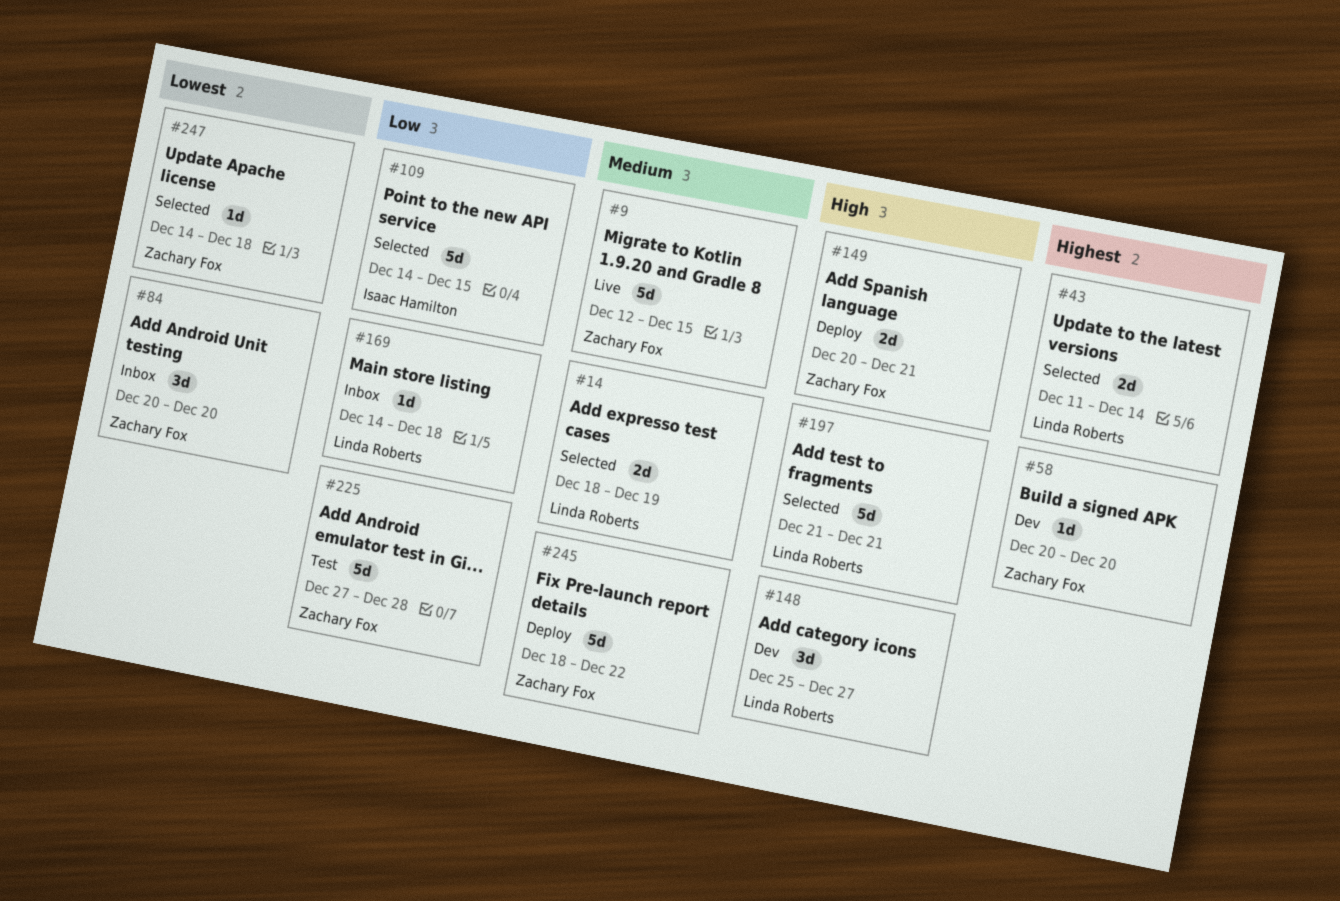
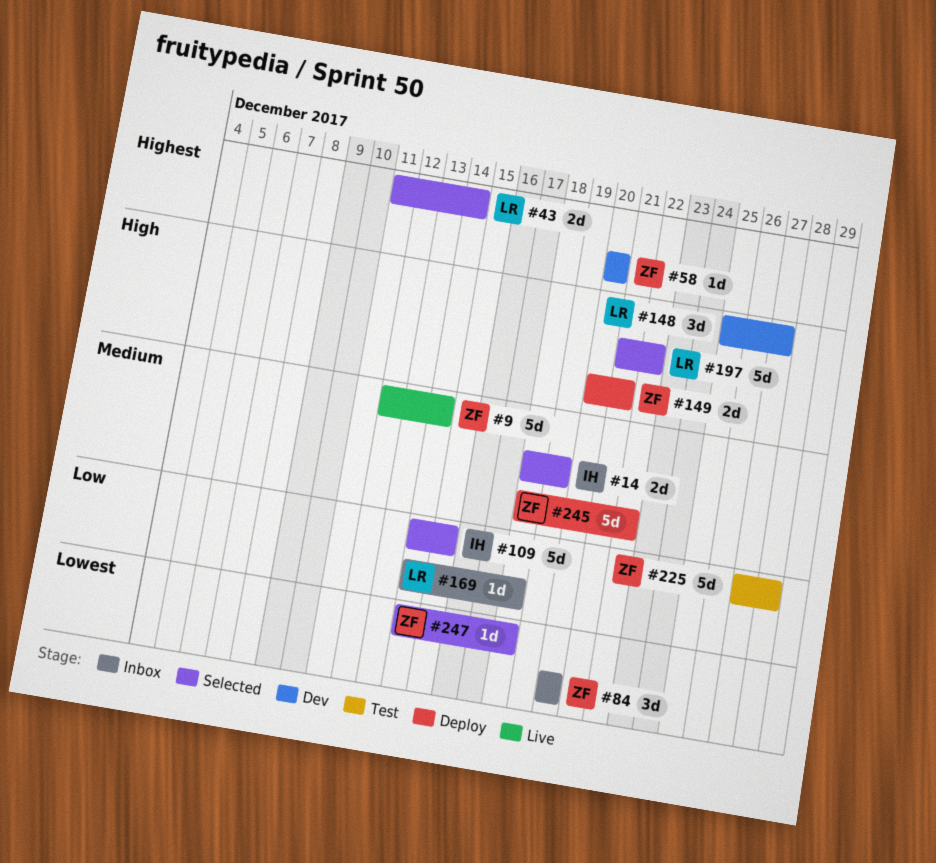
#9, due: Dec 15 -> Dec 14
#14, owner: Linda Roberts -> Isaac Hamilton
#197, due: Dec 21 -> Dec 22

